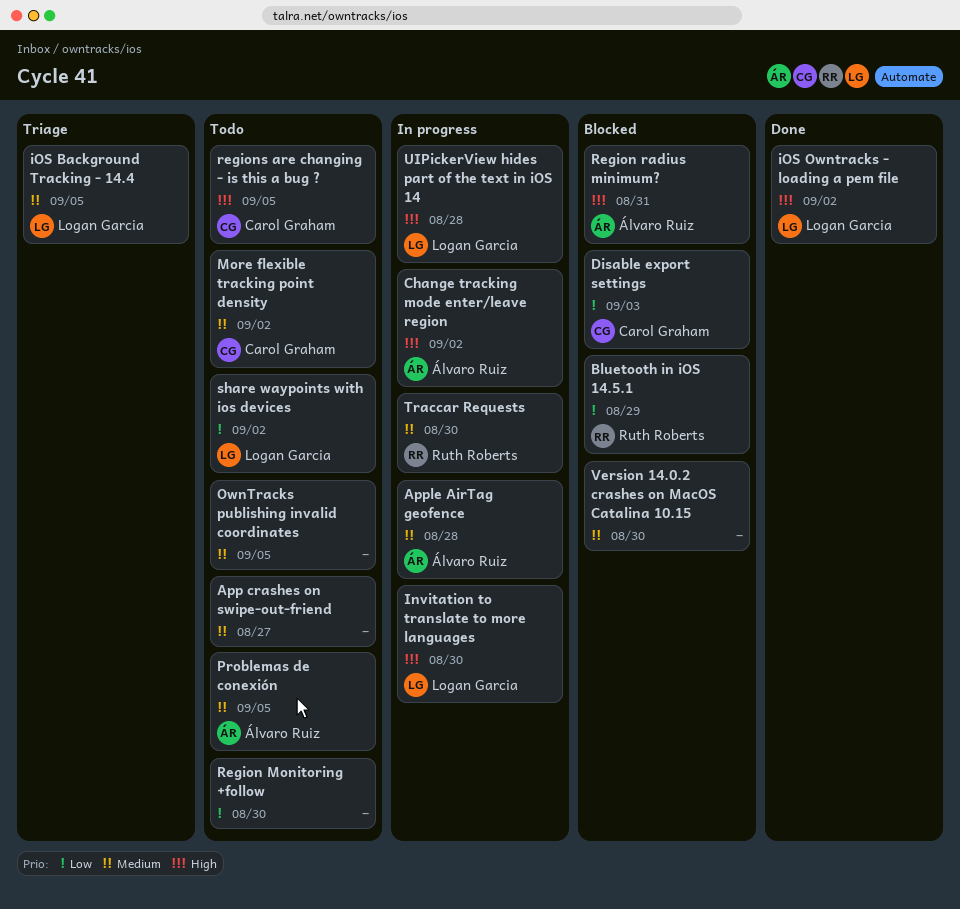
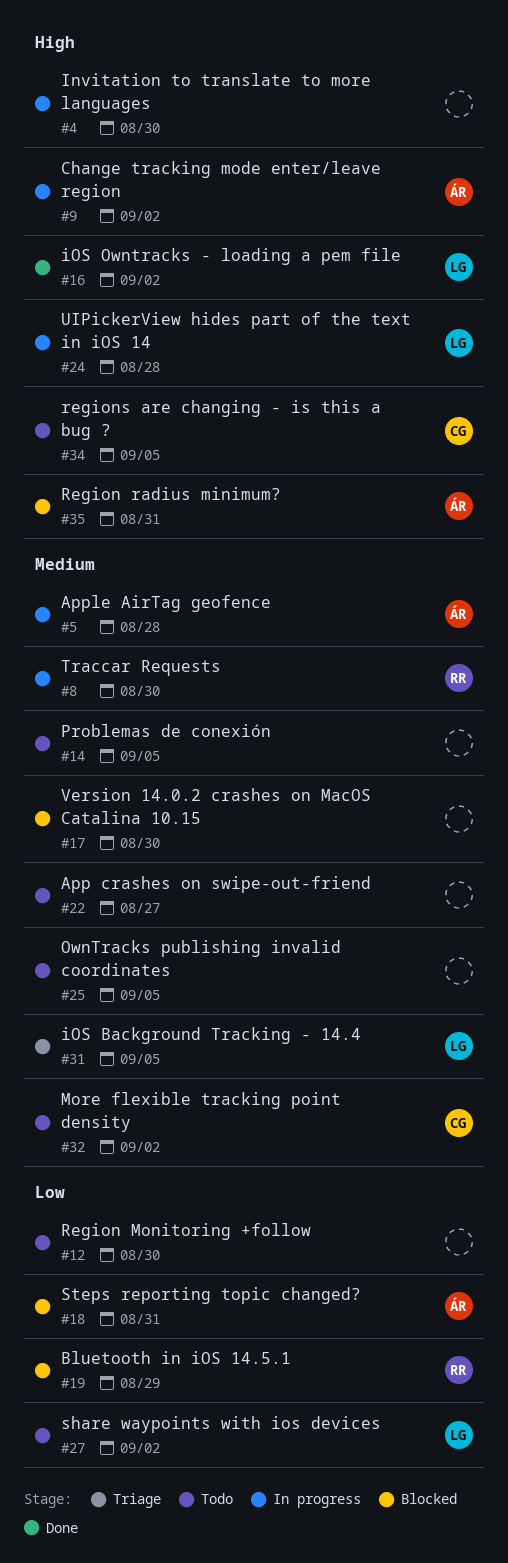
Disable export settings: present -> none
Invitation to translate to more languages, owner: Logan Garcia -> none
Problemas de conexión, owner: Álvaro Ruiz -> none
Steps reporting topic changed?: none -> present

